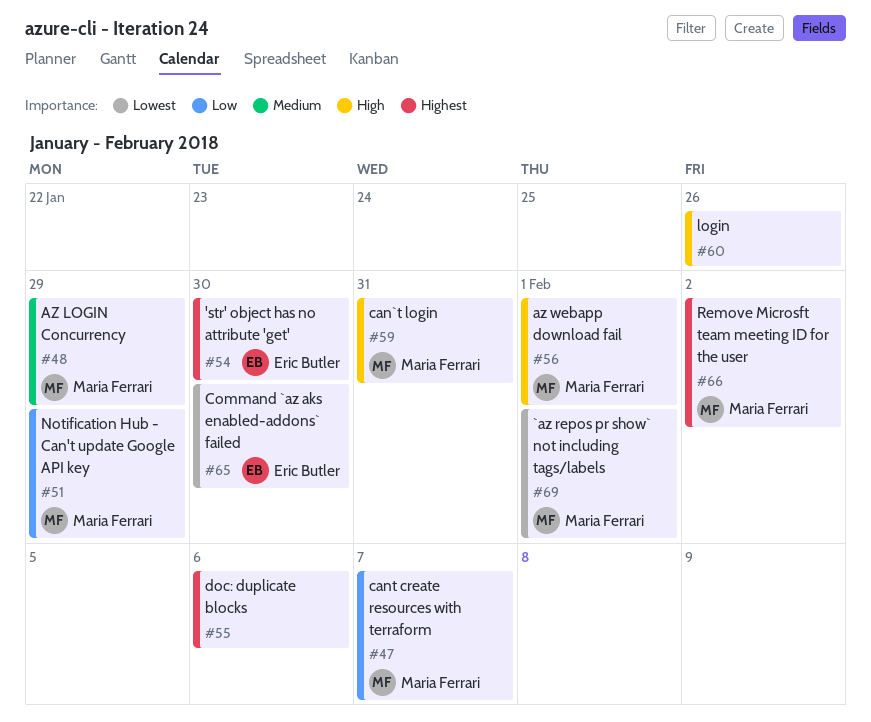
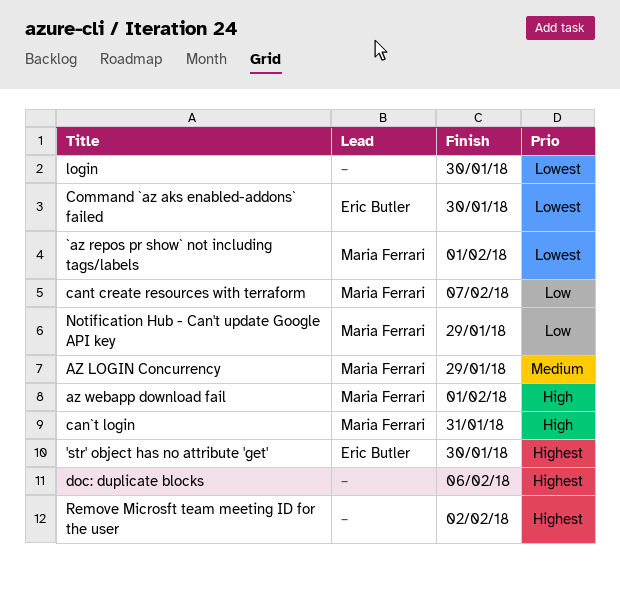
login, priority: High -> Lowest
login, due: Jan 26 -> Jan 30
Remove Microsft team meeting ID for the user, owner: Maria Ferrari -> none

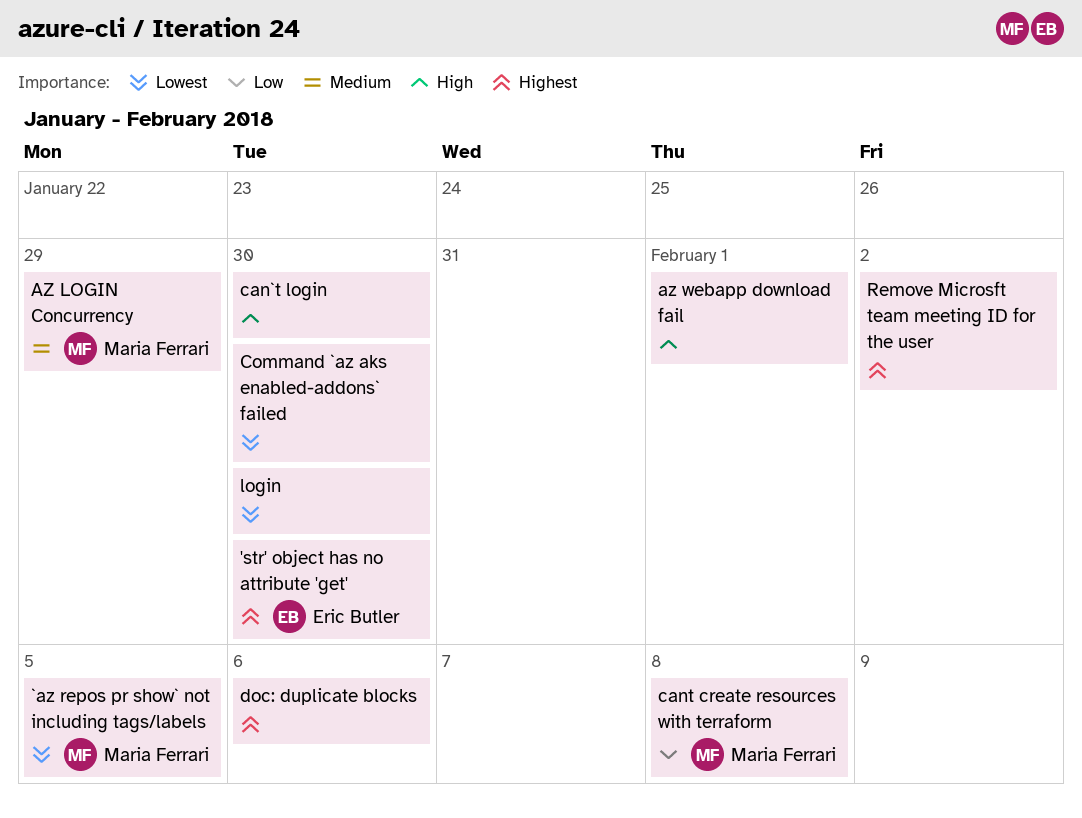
`az repos pr show` not including tags/labels, due: Feb 1 -> Feb 5
az webapp download fail, owner: Maria Ferrari -> none
can`t login, owner: Maria Ferrari -> none
can`t login, due: Jan 31 -> Jan 30
cant create resources with terraform, due: Feb 7 -> Feb 8
Command `az aks enabled-addons` failed, owner: Eric Butler -> none
Notification Hub - Can't update Google API key: present -> none

